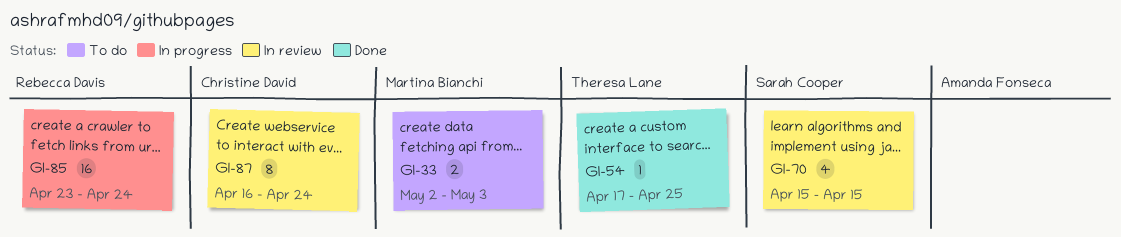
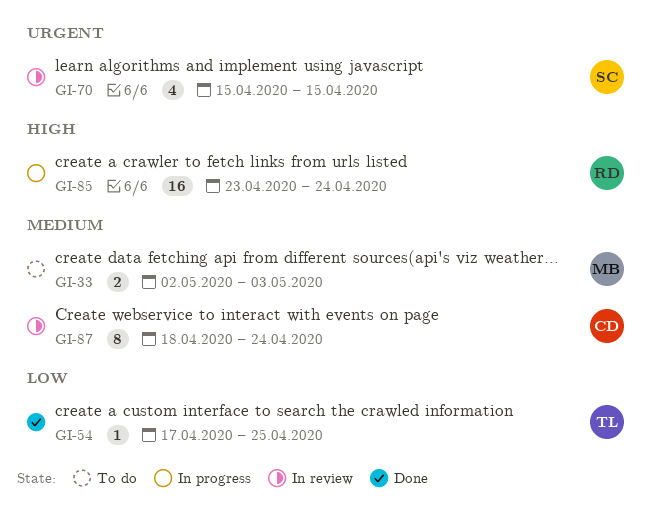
GI-87, start: Apr 16 -> Apr 18

